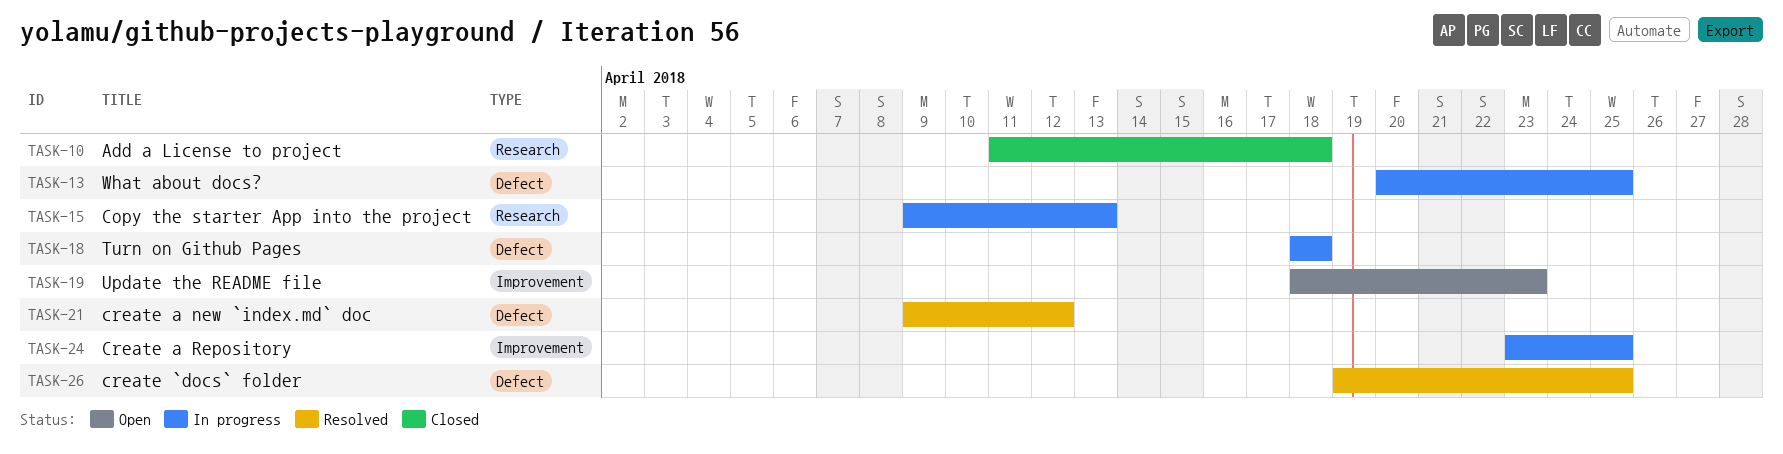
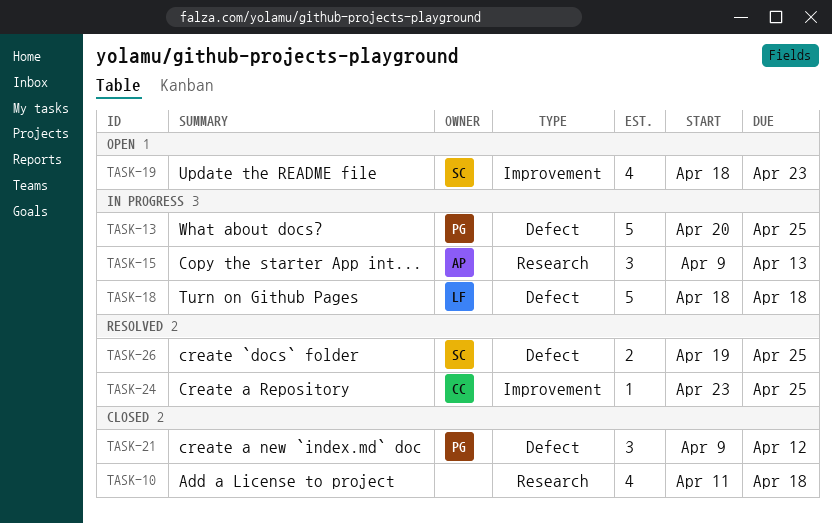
TASK-21, status: Resolved -> Closed
TASK-24, status: In progress -> Resolved

